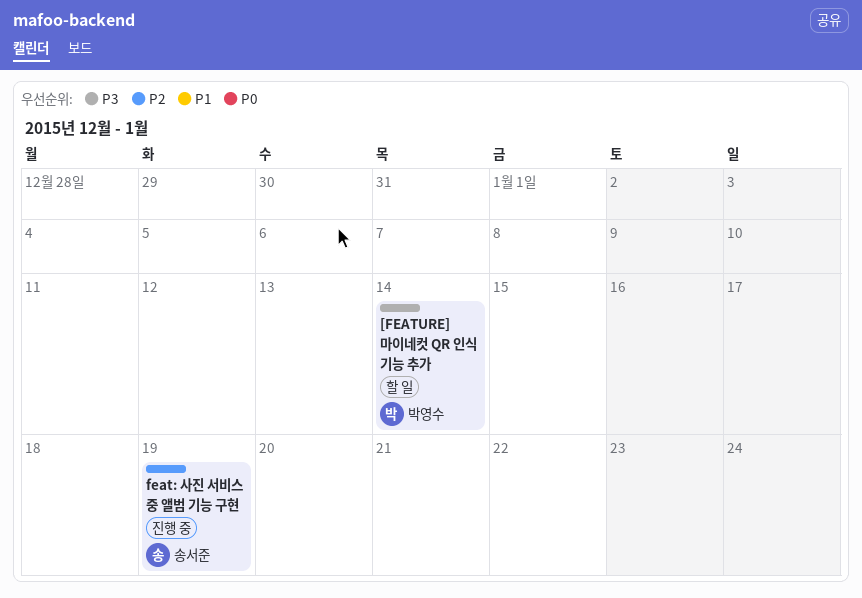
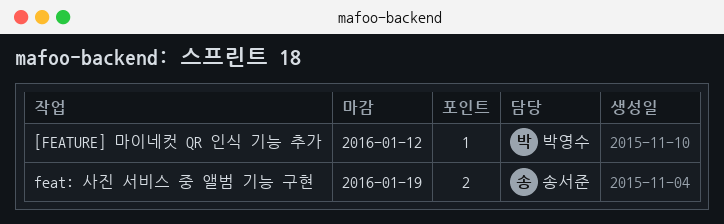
[FEATURE] 마이네컷 QR 인식 기능 추가, due: Jan 14 -> Jan 12

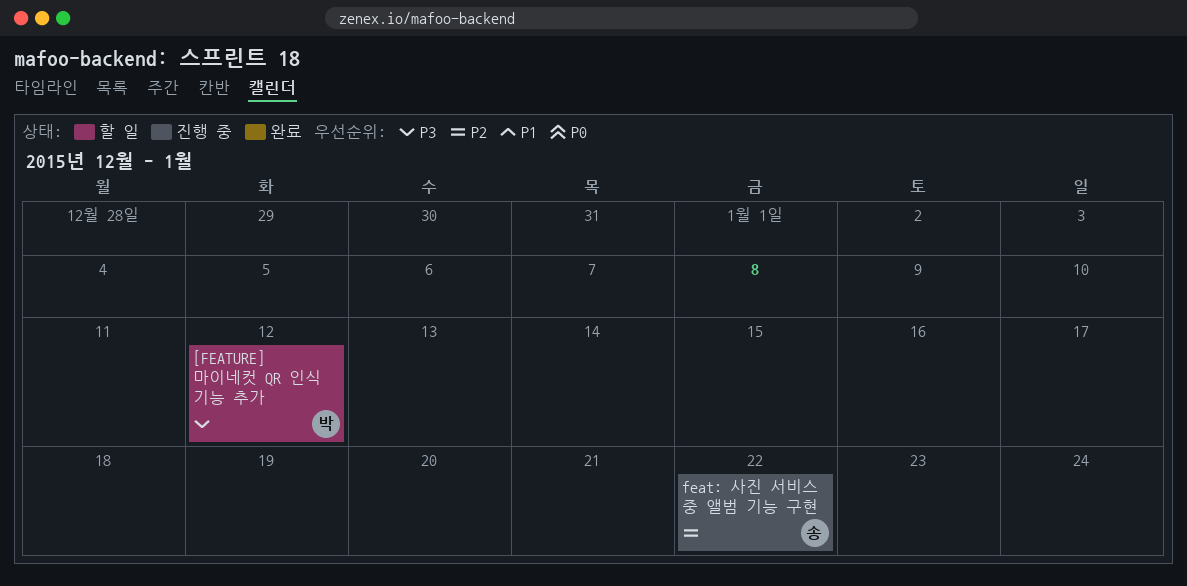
feat: 사진 서비스 중 앨범 기능 구현, due: Jan 19 -> Jan 22

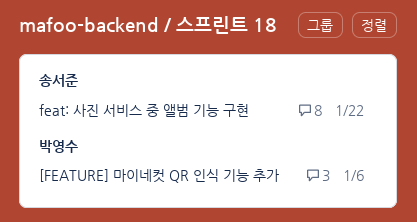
[FEATURE] 마이네컷 QR 인식 기능 추가, due: Jan 12 -> Jan 6

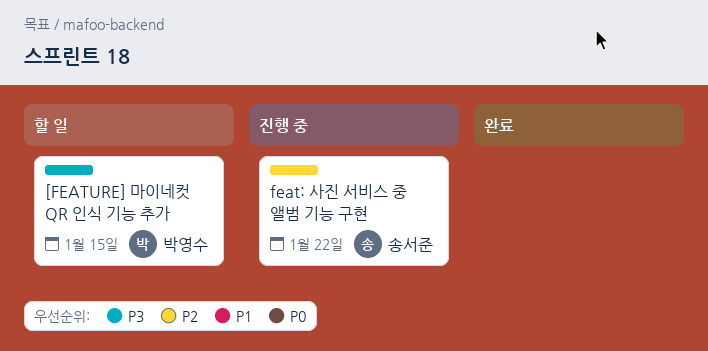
[FEATURE] 마이네컷 QR 인식 기능 추가, due: Jan 6 -> Jan 15

